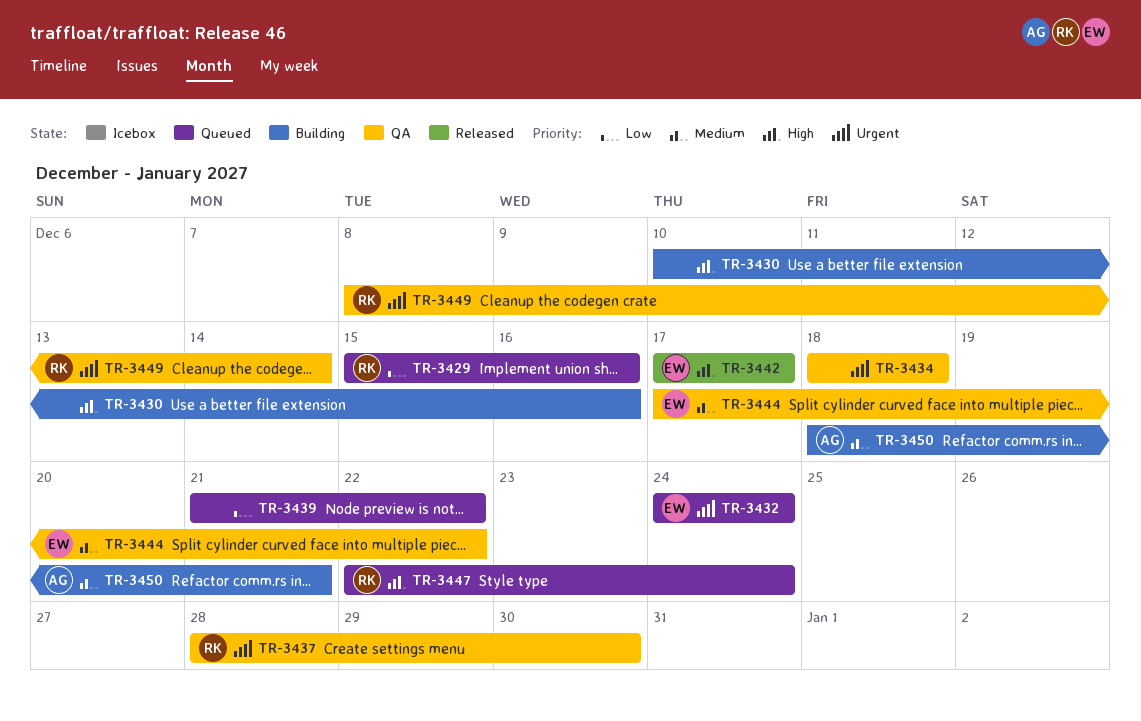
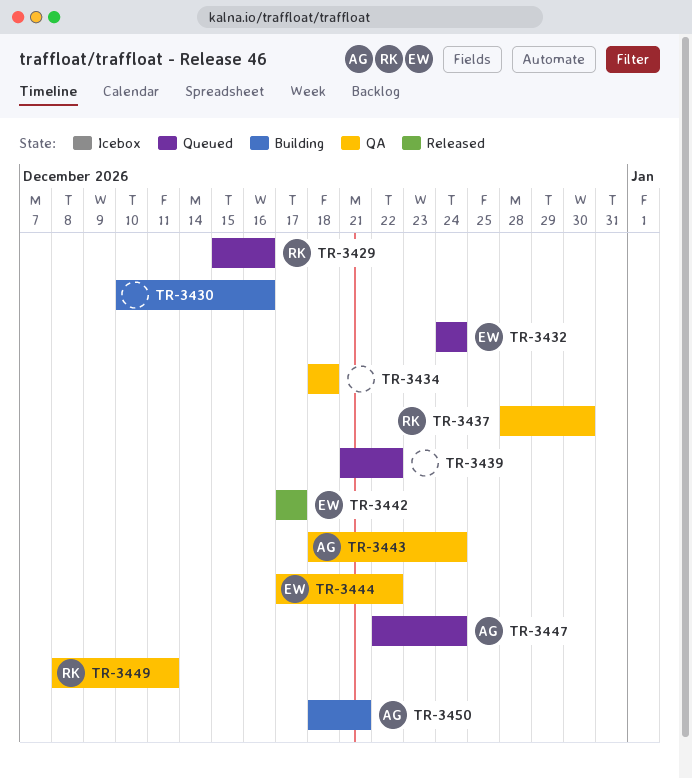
TR-3443: none -> present
TR-3447, owner: RK -> AG
TR-3449, due: Dec 14 -> Dec 11

